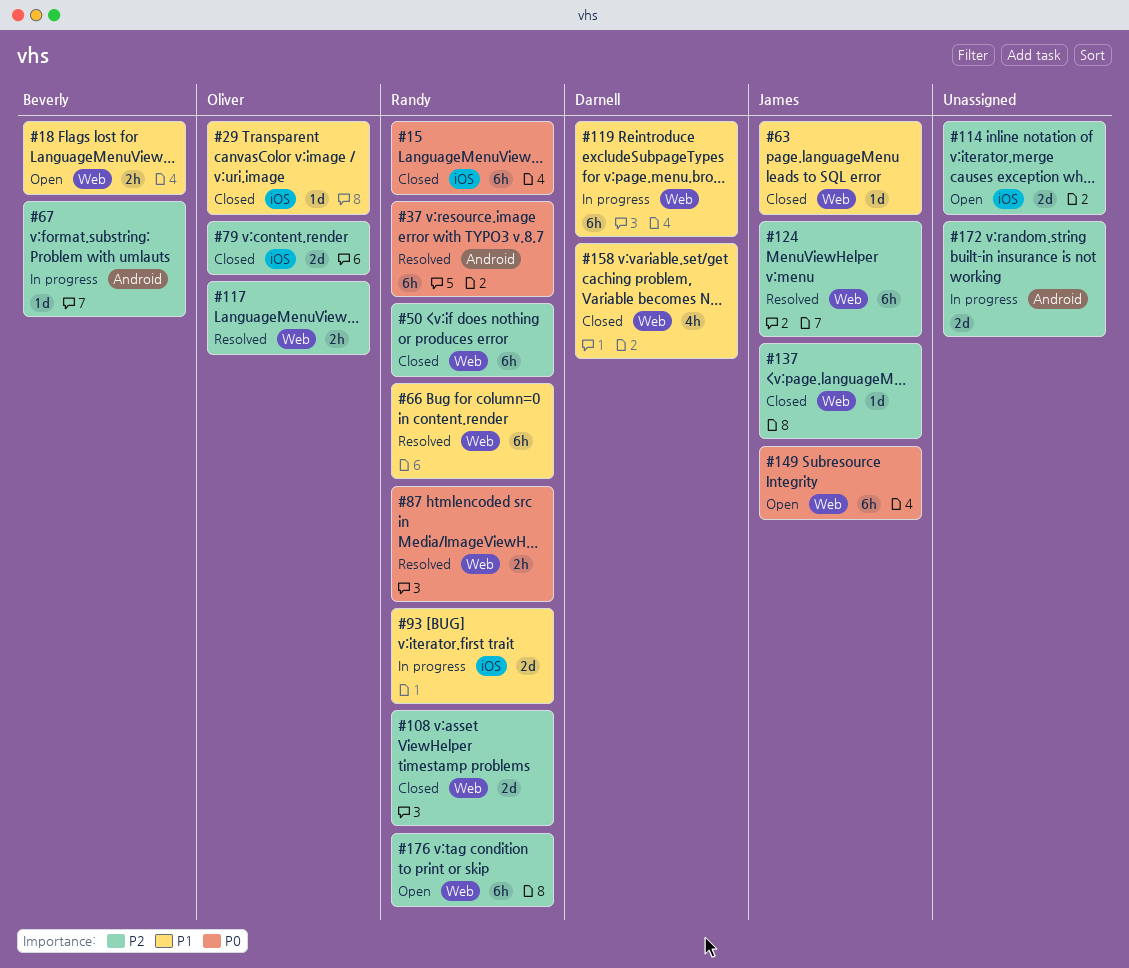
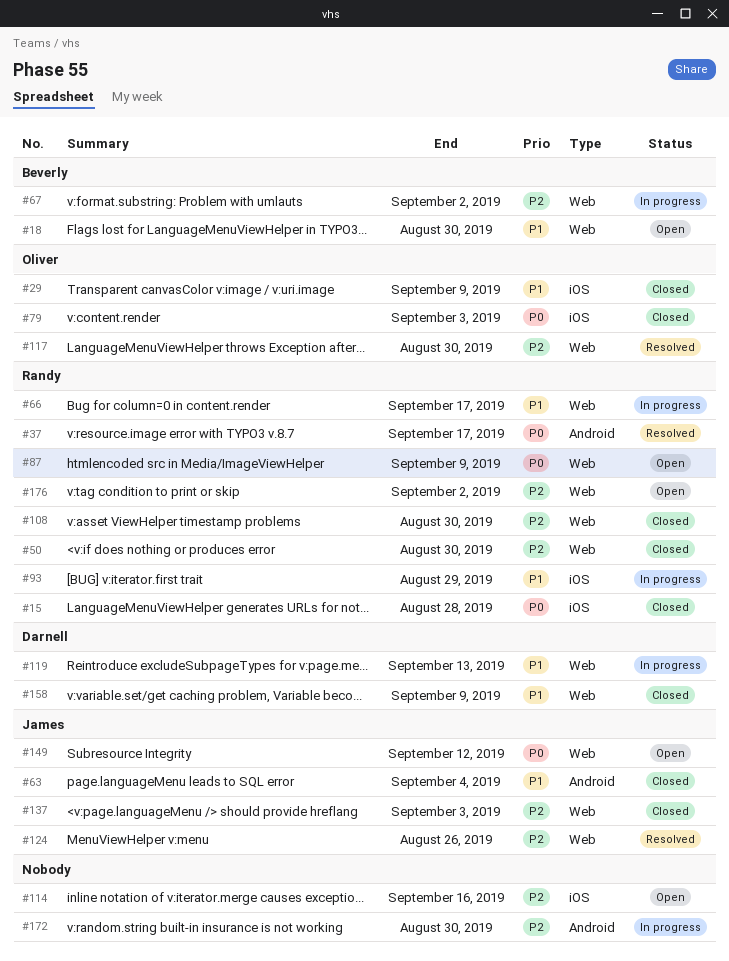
#63, label: Web -> Android
#66, status: Resolved -> In progress
#67, label: Android -> Web
#79, priority: P2 -> P0
#87, status: Resolved -> Open

